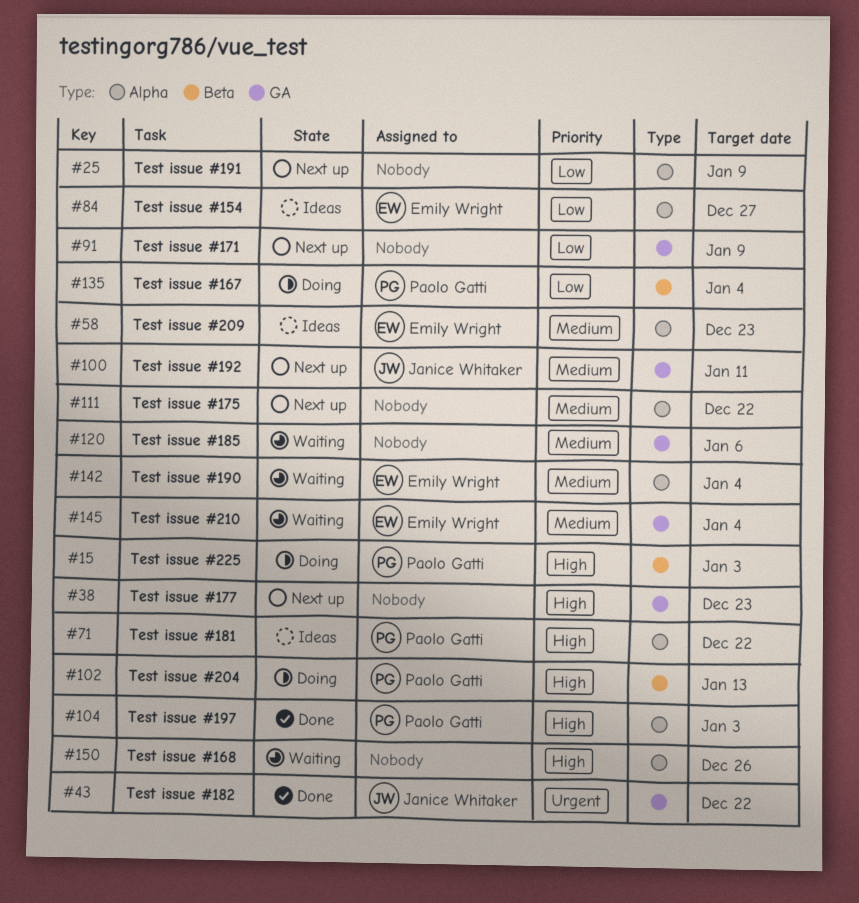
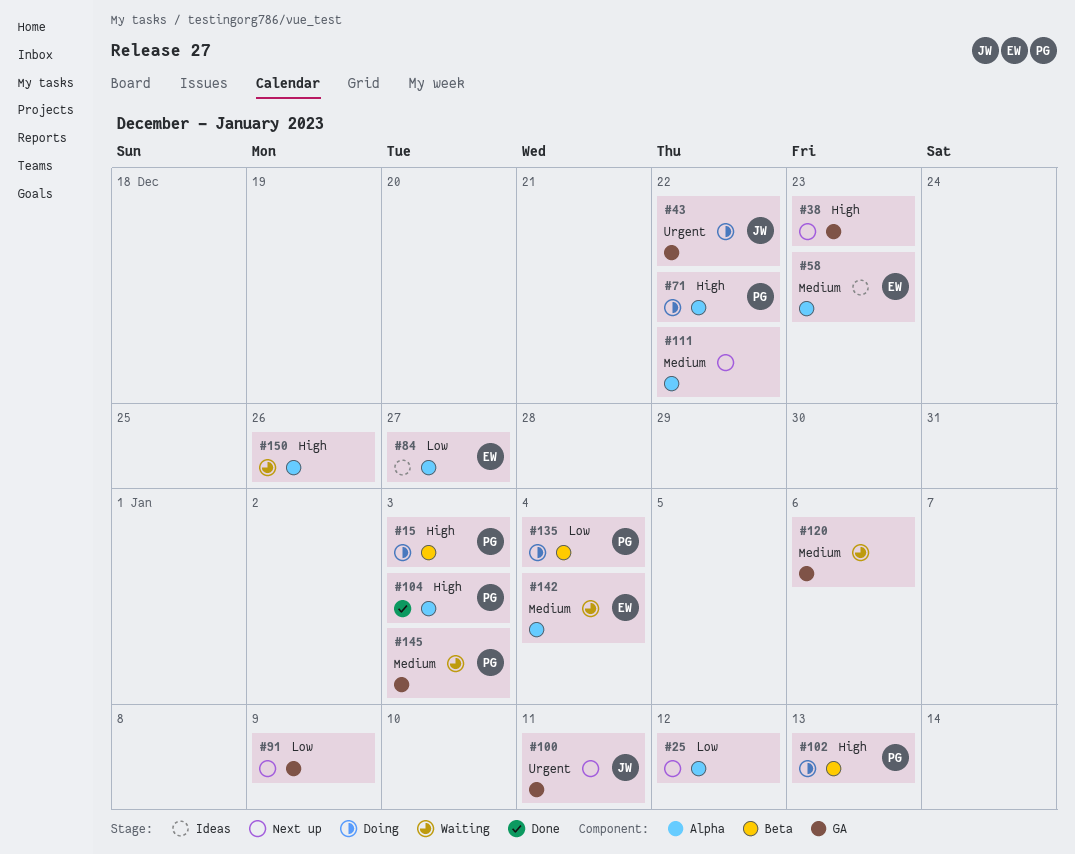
#25, due: Jan 9 -> Jan 12
#43, status: Done -> Doing
#71, status: Ideas -> Doing
#100, priority: Medium -> Urgent
#145, owner: Emily Wright -> Paolo Gatti
#145, due: Jan 4 -> Jan 3

